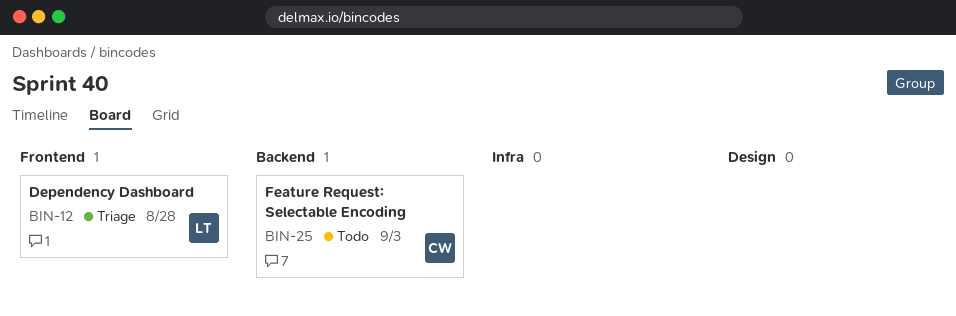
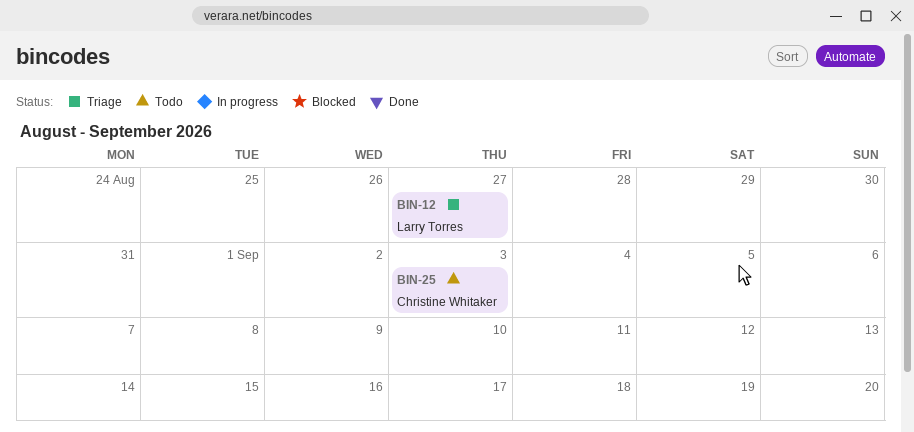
BIN-12, due: Aug 28 -> Aug 27

